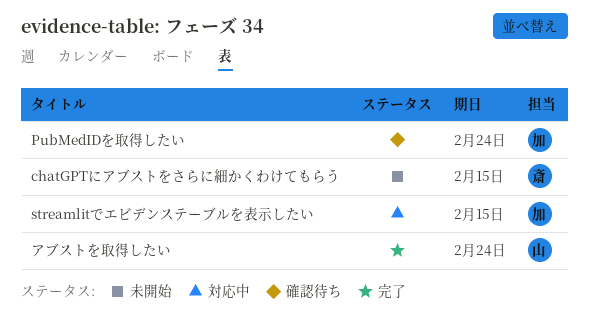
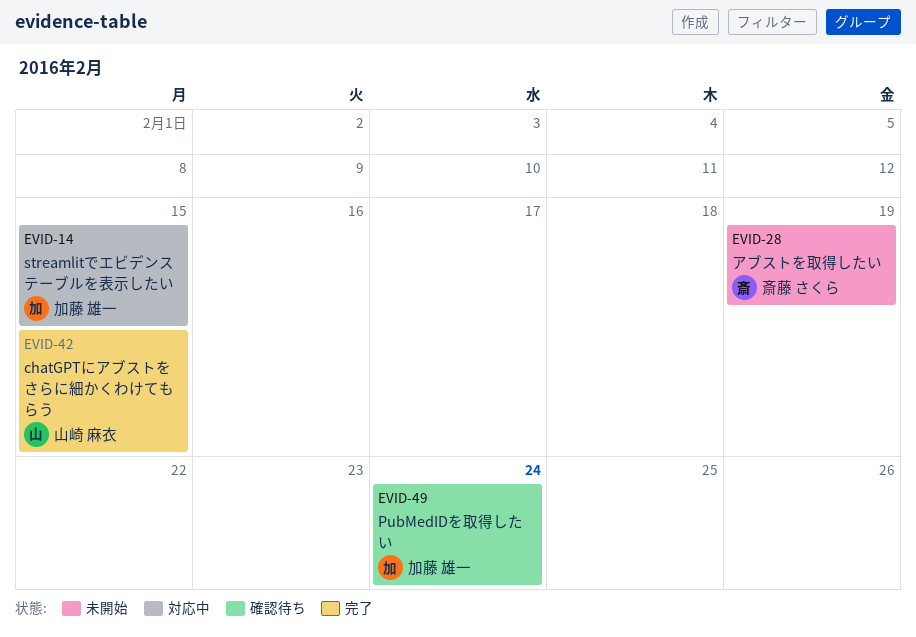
chatGPTにアブストをさらに細かくわけてもらう, status: 未開始 -> 完了
chatGPTにアブストをさらに細かくわけてもらう, owner: 斎藤 さくら -> 山崎 麻衣
アブストを取得したい, status: 完了 -> 未開始
アブストを取得したい, owner: 山崎 麻衣 -> 斎藤 さくら
アブストを取得したい, due: Feb 24 -> Feb 19

